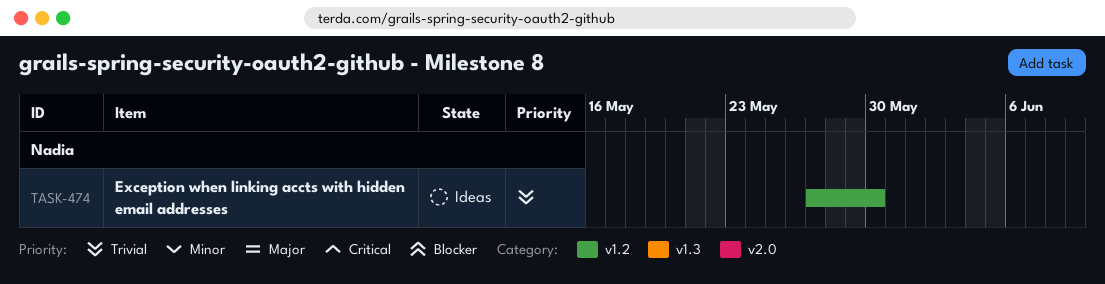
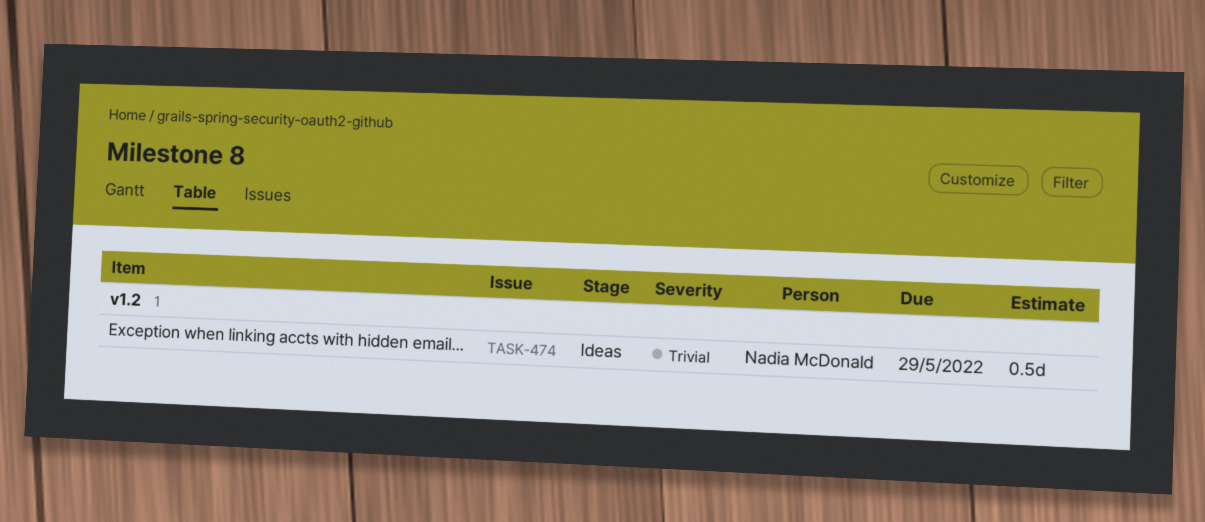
TASK-474, due: May 30 -> May 29

